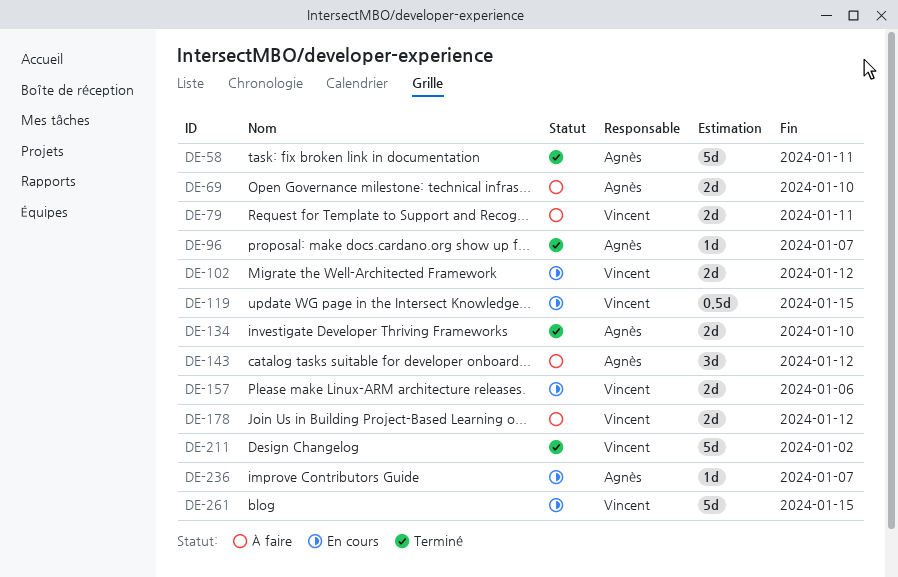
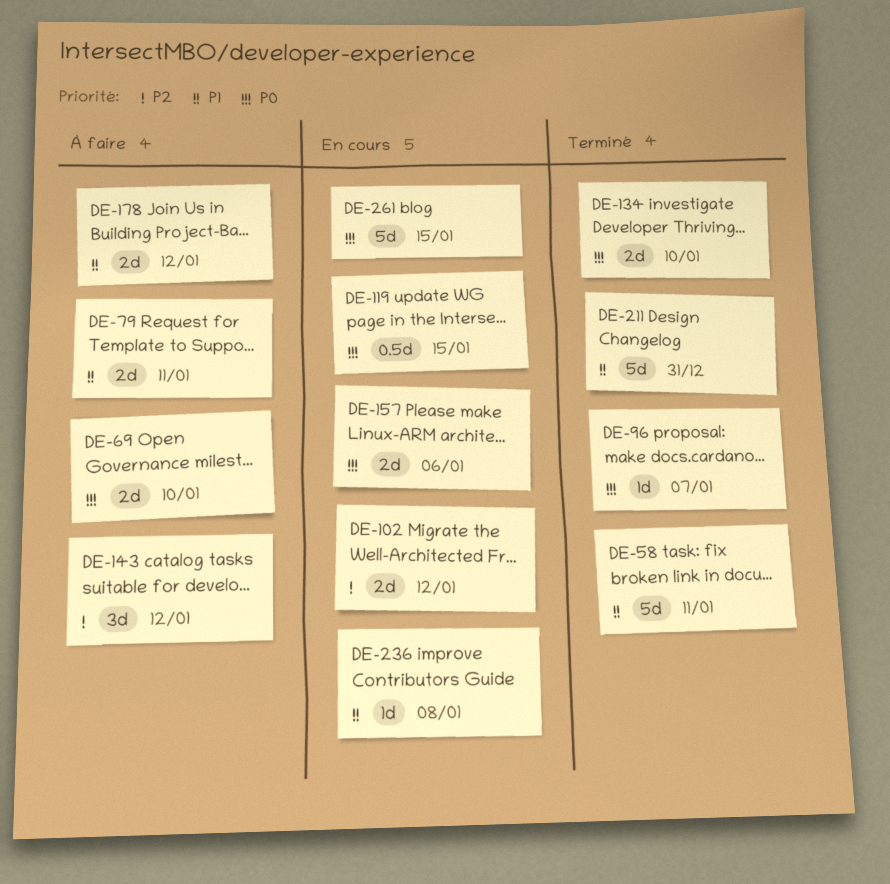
DE-211, due: Jan 2 -> Dec 31
DE-236, due: Jan 7 -> Jan 8

